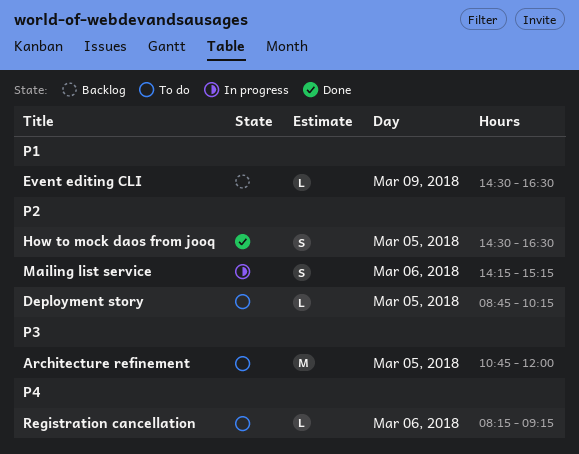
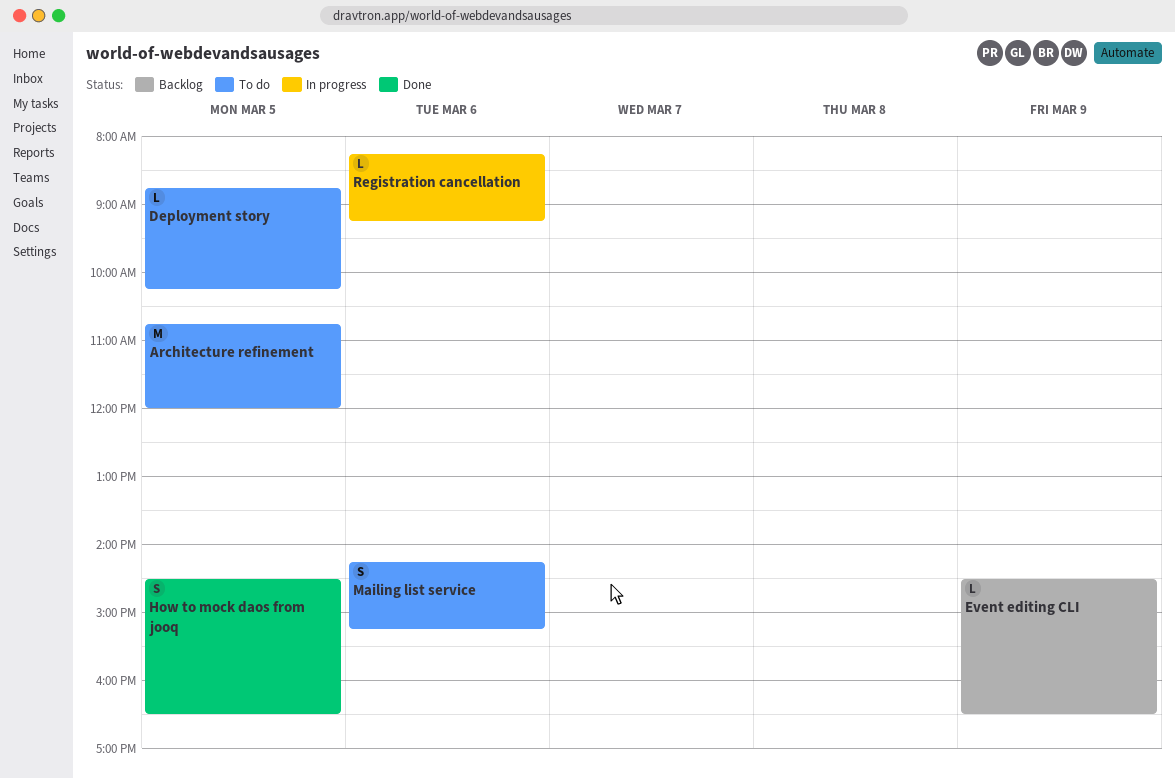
Mailing list service, status: In progress -> To do
Registration cancellation, status: To do -> In progress

